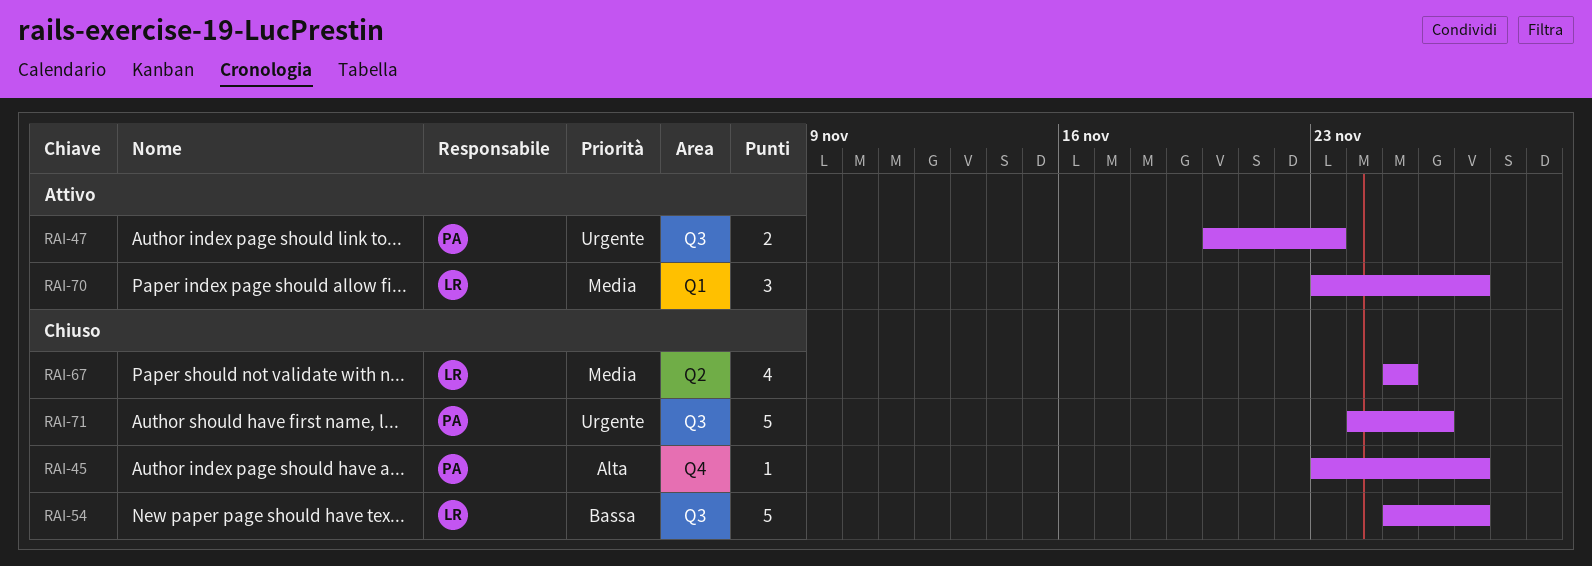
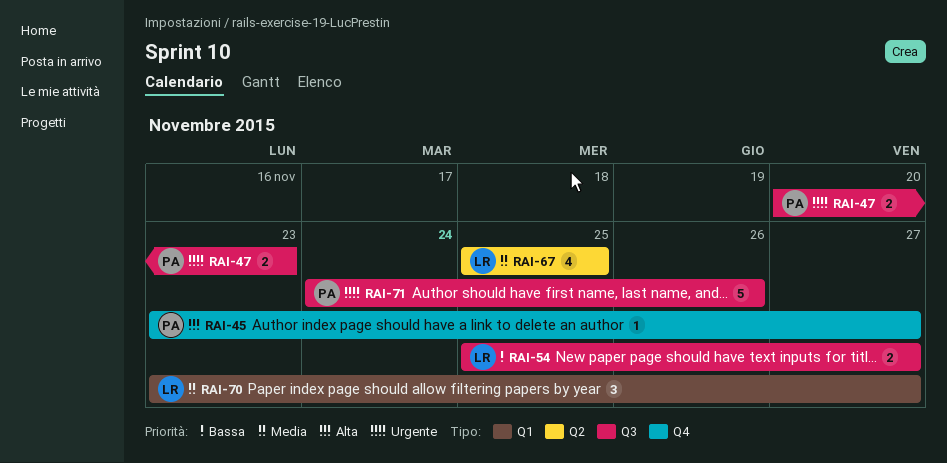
RAI-54, estimate: 5 -> 2

